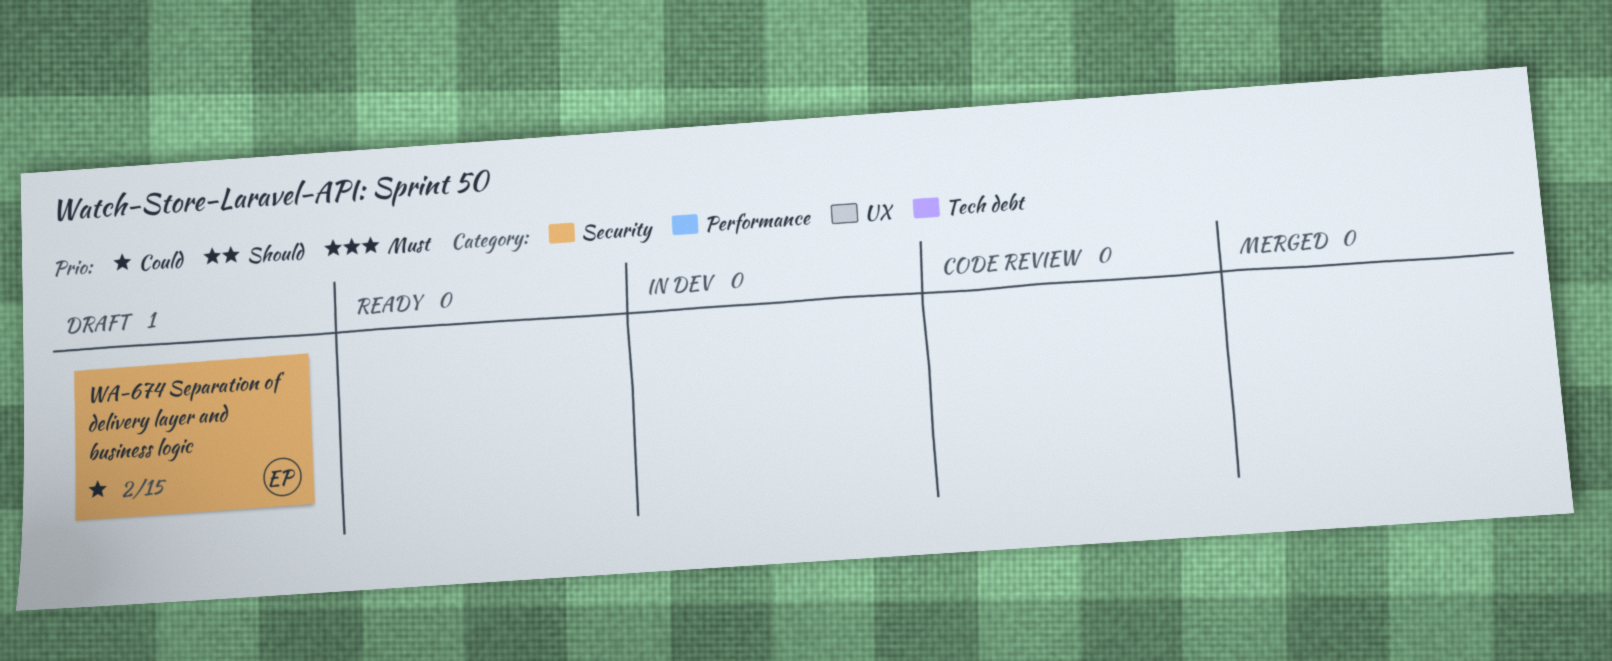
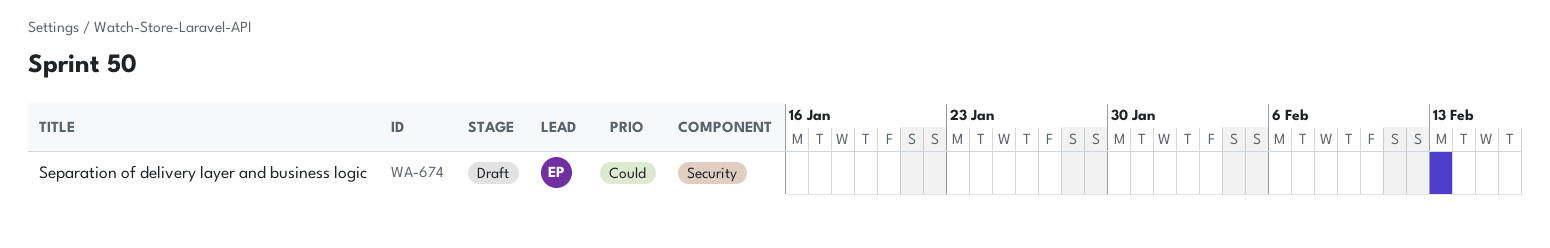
WA-674, due: Feb 15 -> Feb 13

